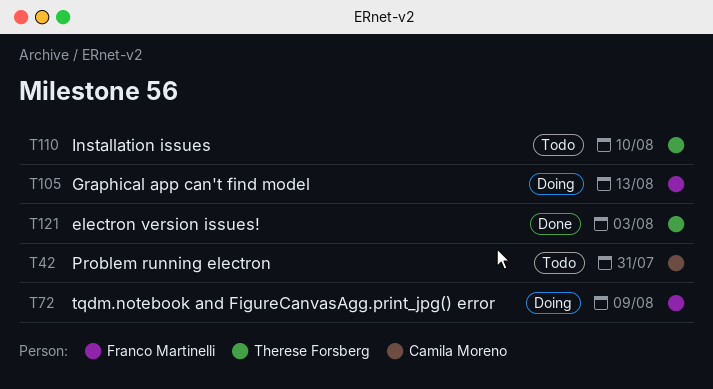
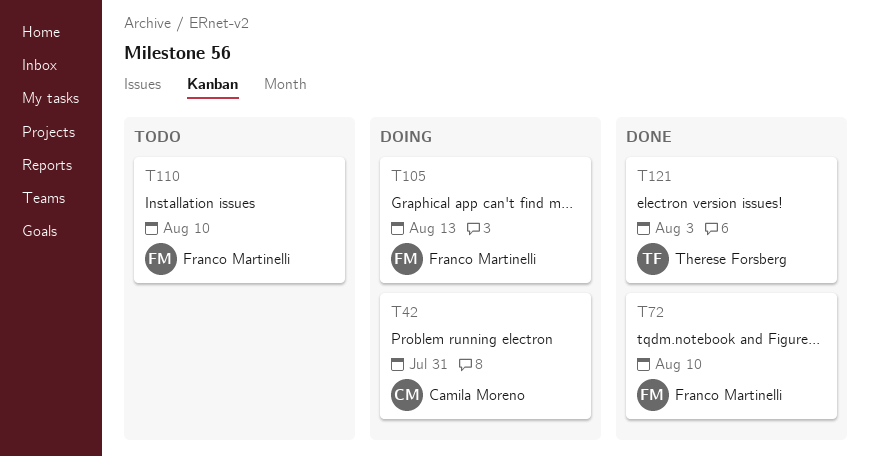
T42, status: Todo -> Doing
T72, status: Doing -> Done
T72, due: Aug 9 -> Aug 10
T110, owner: Therese Forsberg -> Franco Martinelli

